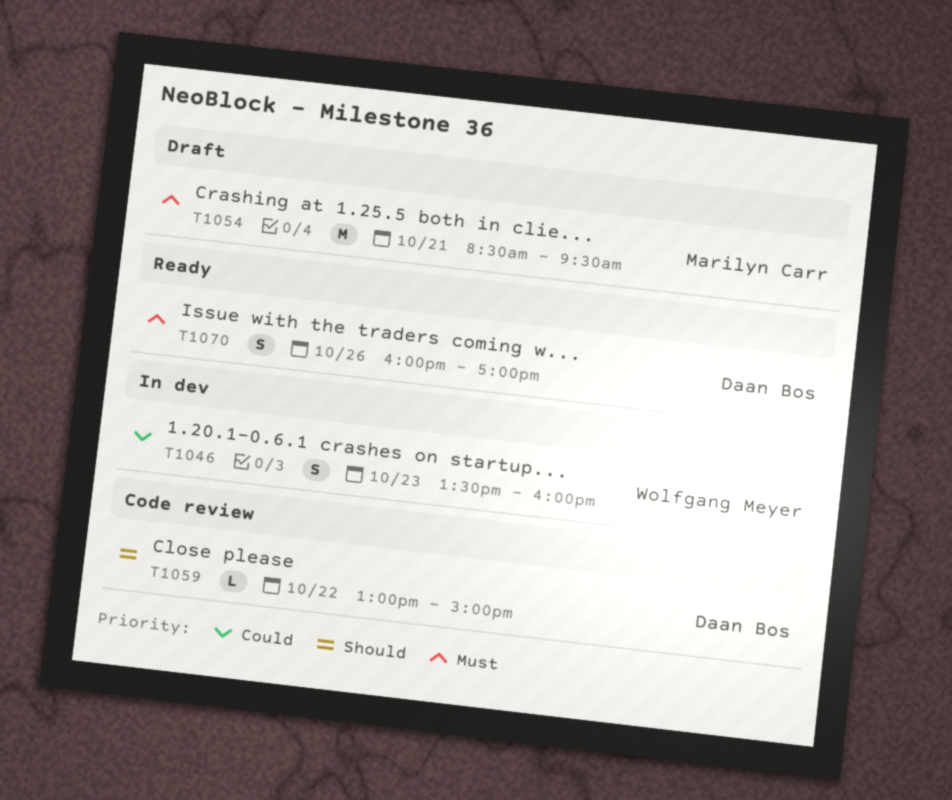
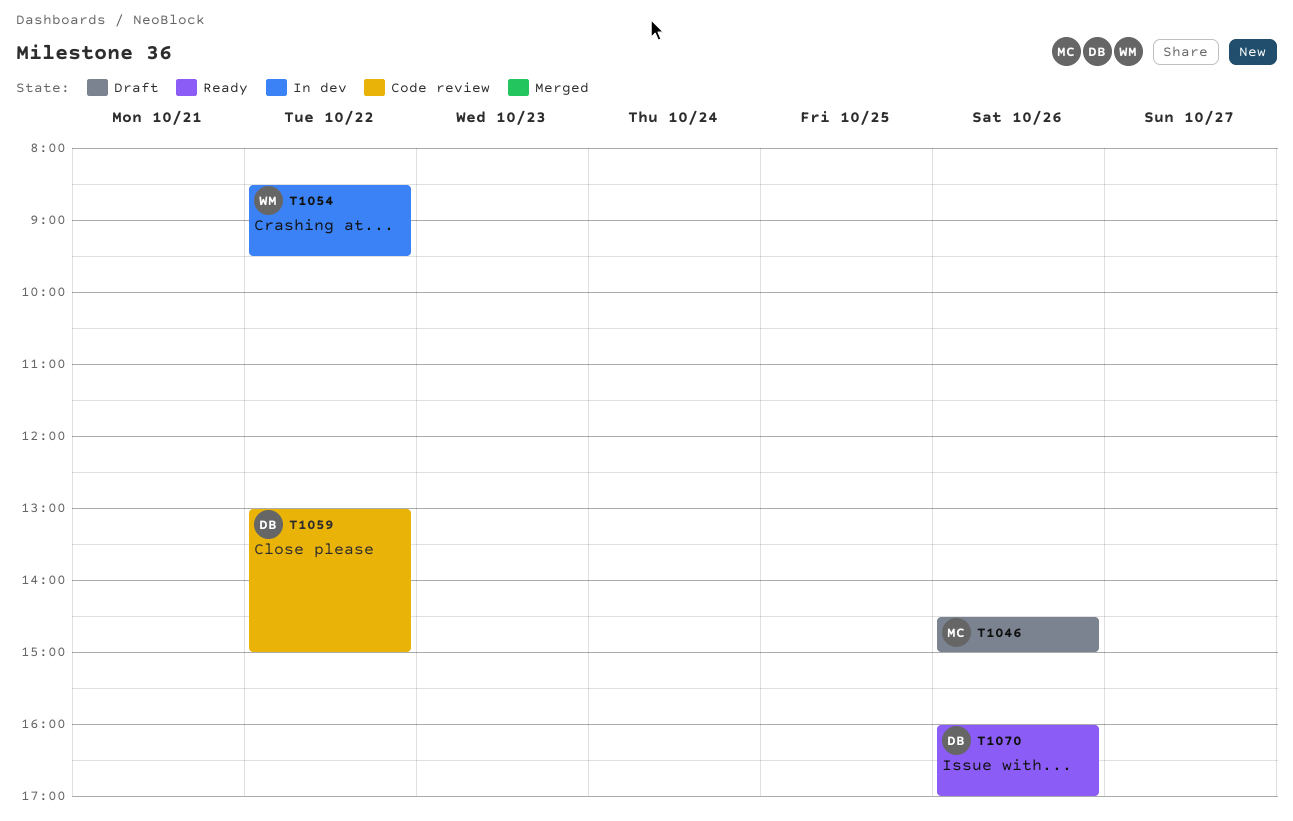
T1046, status: In dev -> Draft
T1046, owner: Wolfgang Meyer -> Marilyn Carr
T1046, day: Oct 23 -> Oct 26
T1046, begins: 13:30 -> 14:30
T1046, ends: 16:00 -> 15:00
T1054, status: Draft -> In dev
T1054, owner: Marilyn Carr -> Wolfgang Meyer
T1054, day: Oct 21 -> Oct 22

